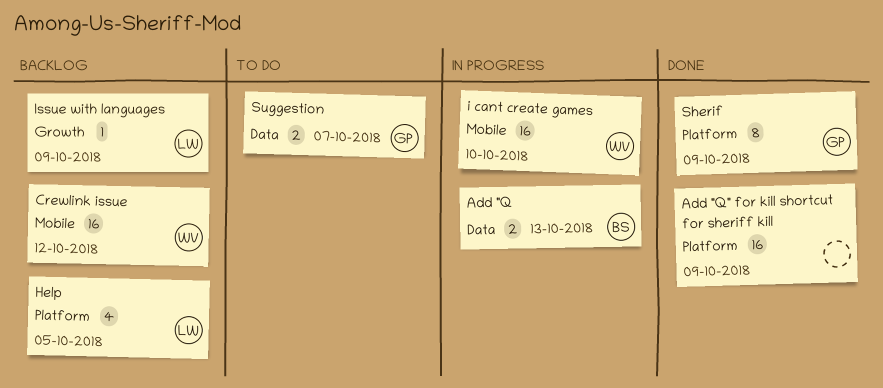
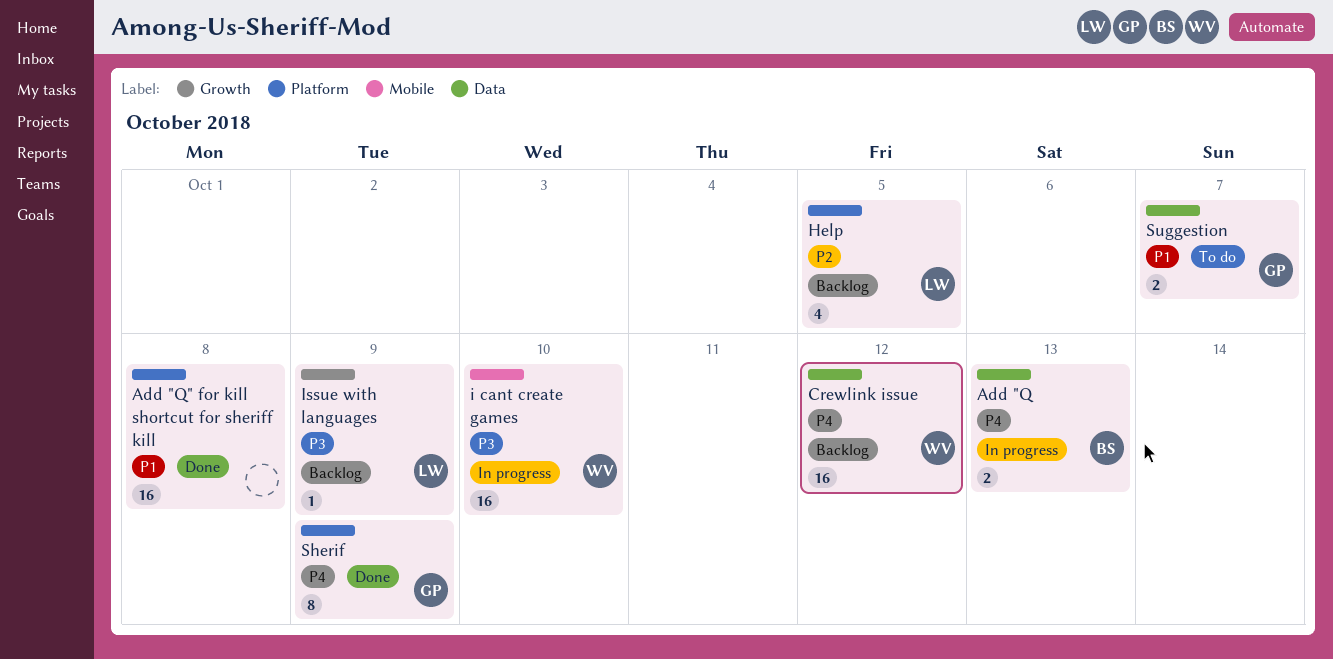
Add "Q" for kill shortcut for sheriff kill, due: Oct 9 -> Oct 8
Crewlink issue, label: Mobile -> Data

